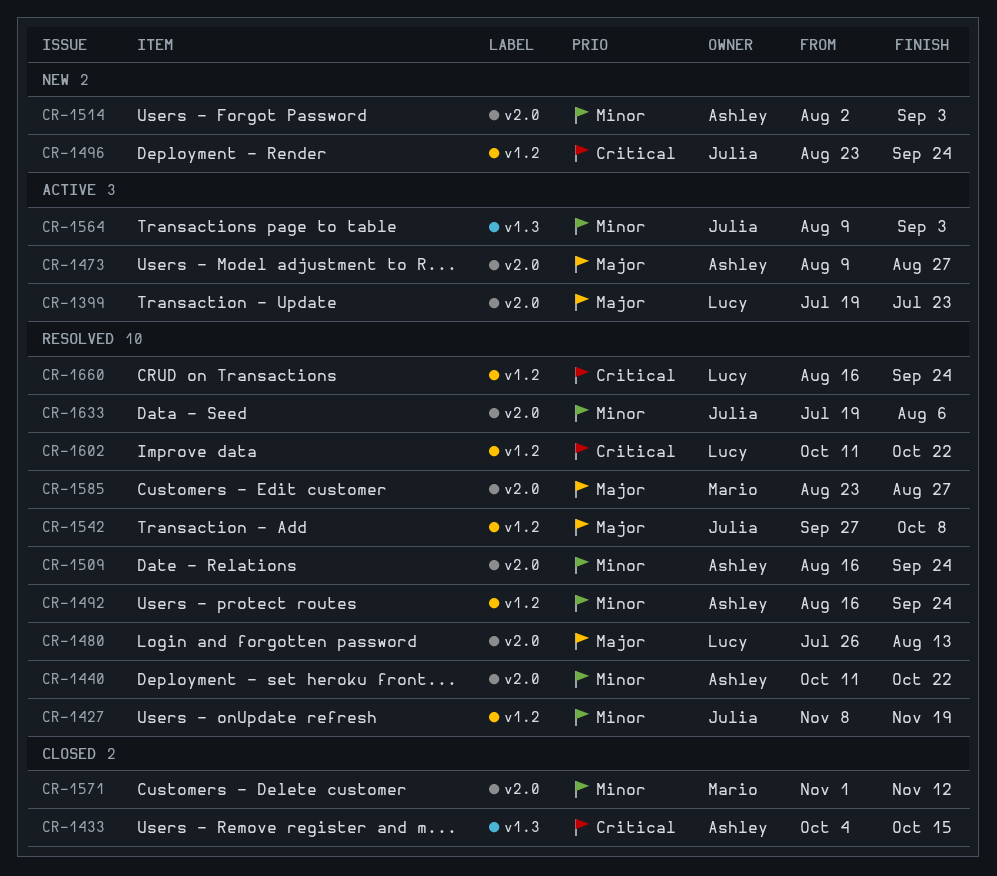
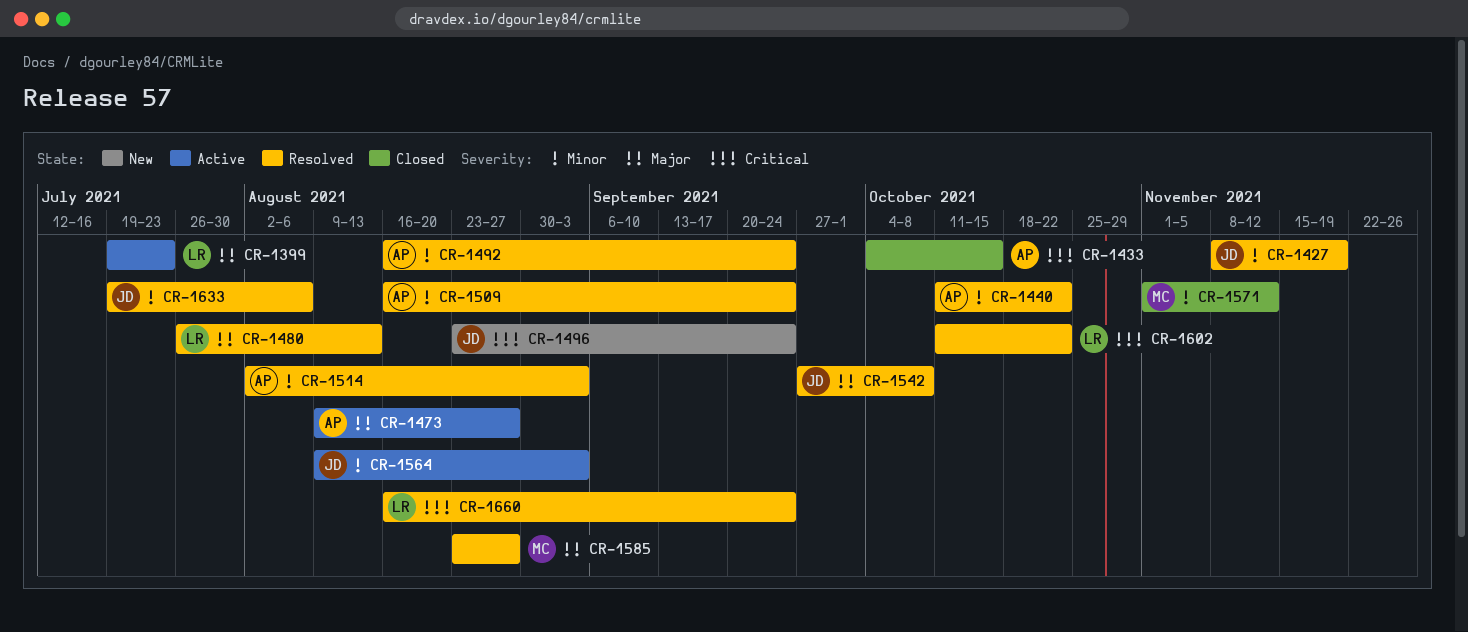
CR-1514, status: New -> Resolved

